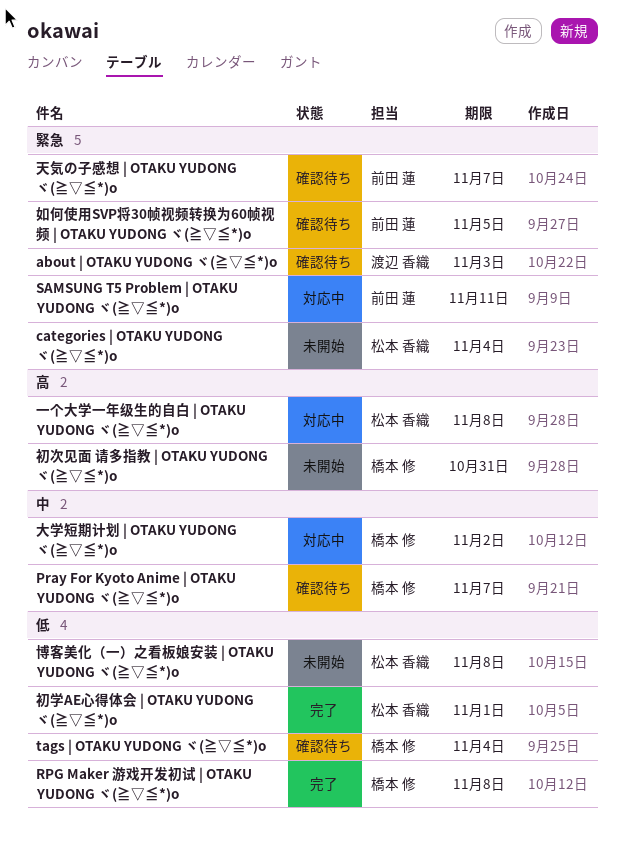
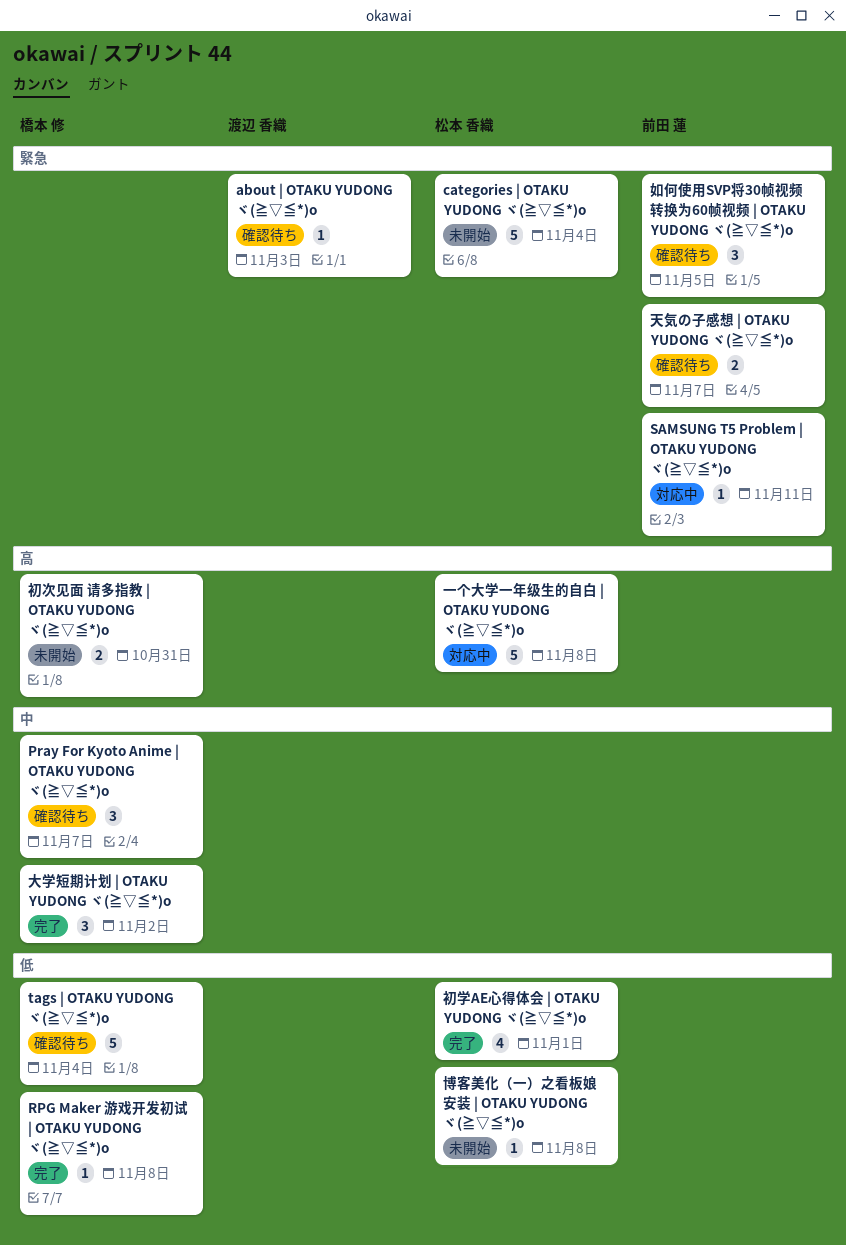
大学短期计划 | OTAKU YUDONG ヾ(≧▽≦*)o, status: 対応中 -> 完了

